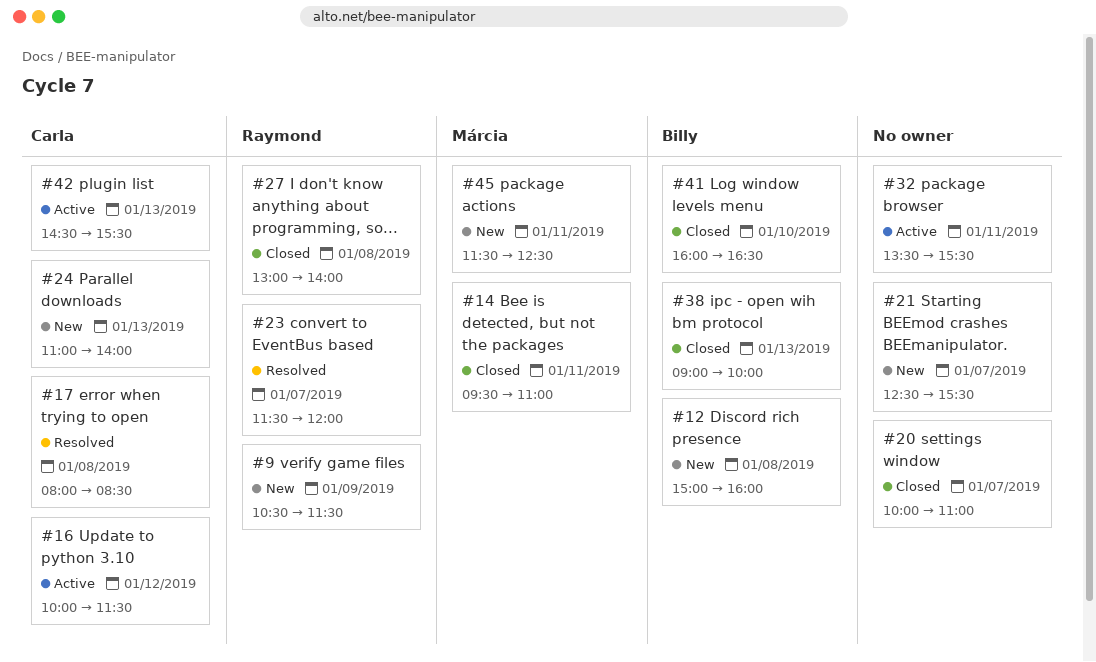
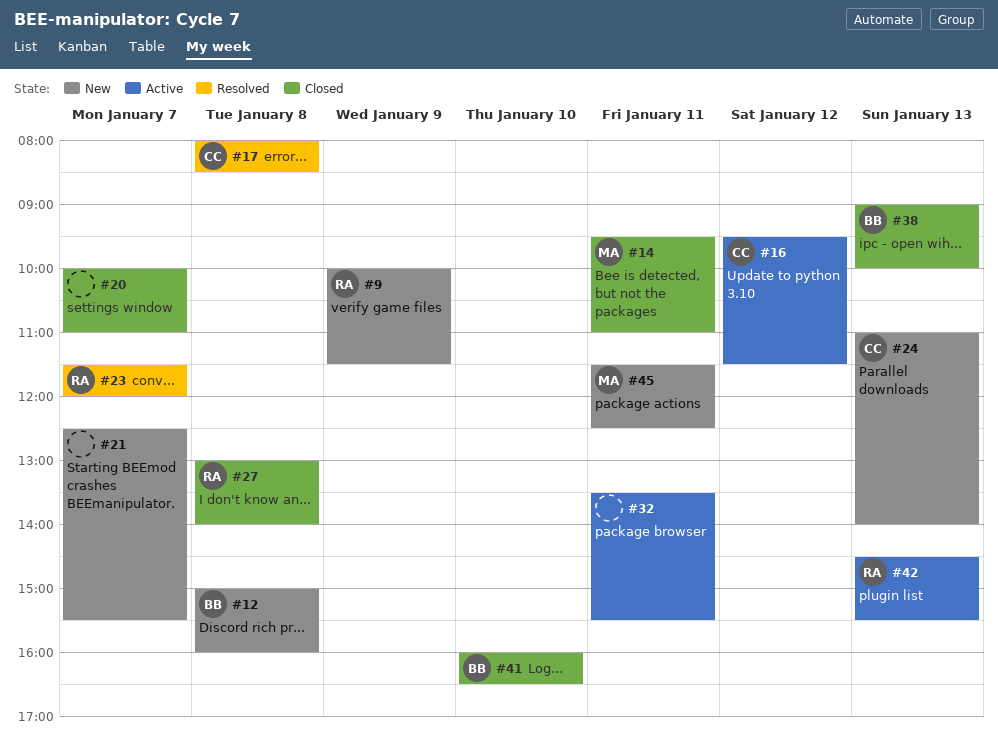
#9, begins: 10:30 -> 10:00
#16, begins: 10:00 -> 09:30
#42, owner: Carla -> Raymond

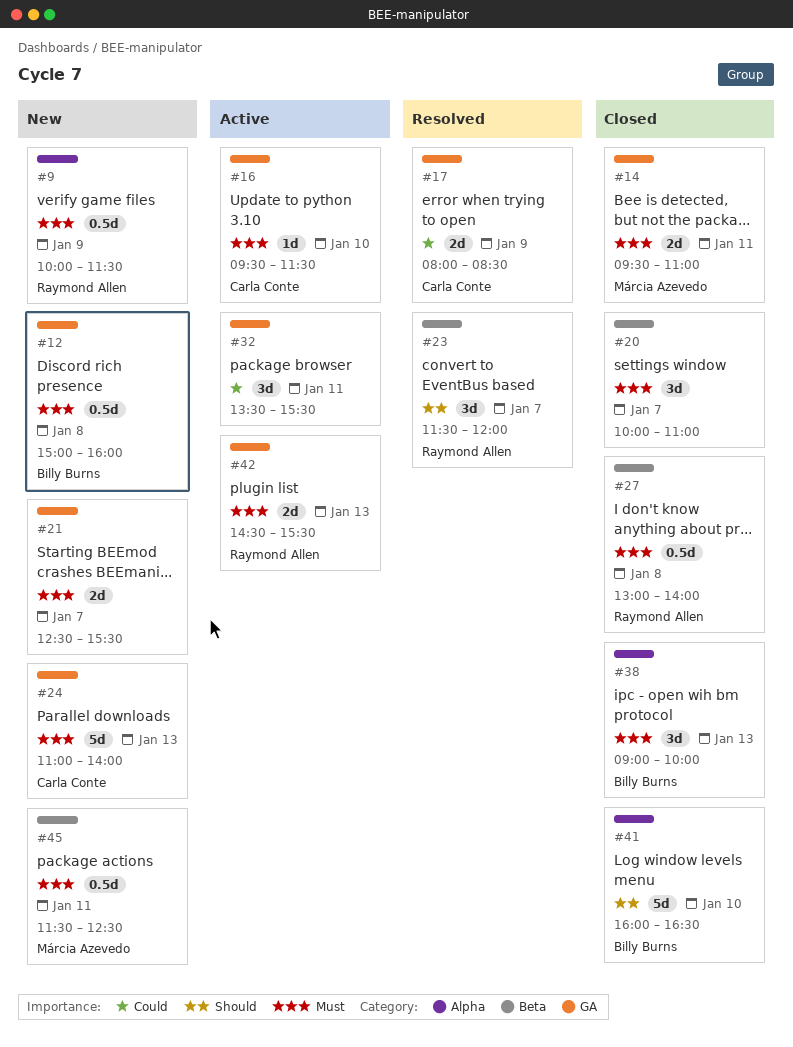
#16, day: Jan 12 -> Jan 10
#17, day: Jan 8 -> Jan 9

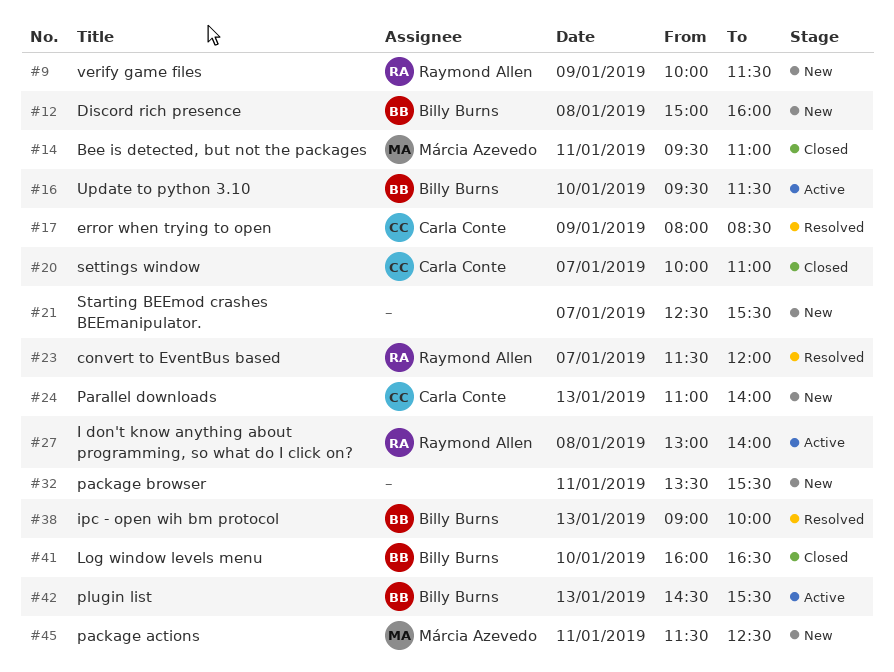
#16, owner: Carla Conte -> Billy Burns
#20, owner: none -> Carla Conte
#27, status: Closed -> Active
#32, status: Active -> New
#38, status: Closed -> Resolved
#42, owner: Raymond Allen -> Billy Burns

